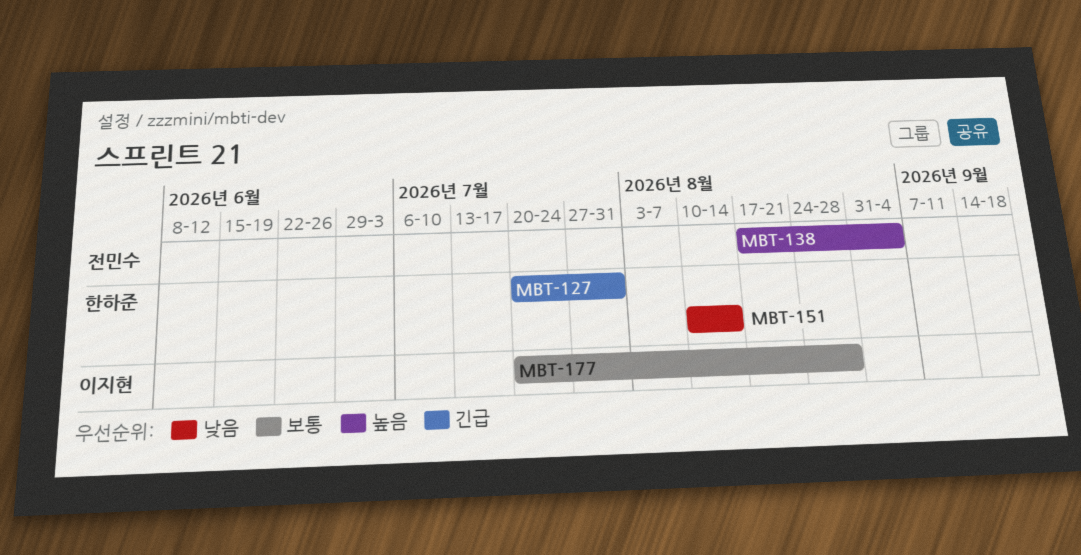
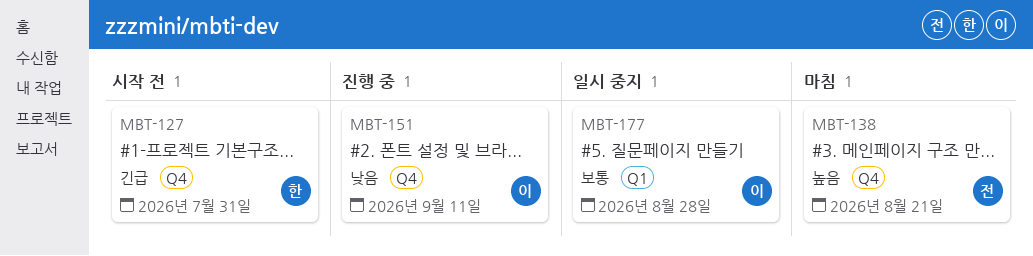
MBT-138, due: Sep 4 -> Aug 21
MBT-151, owner: 한하준 -> 이지현
MBT-151, due: Aug 14 -> Sep 11

